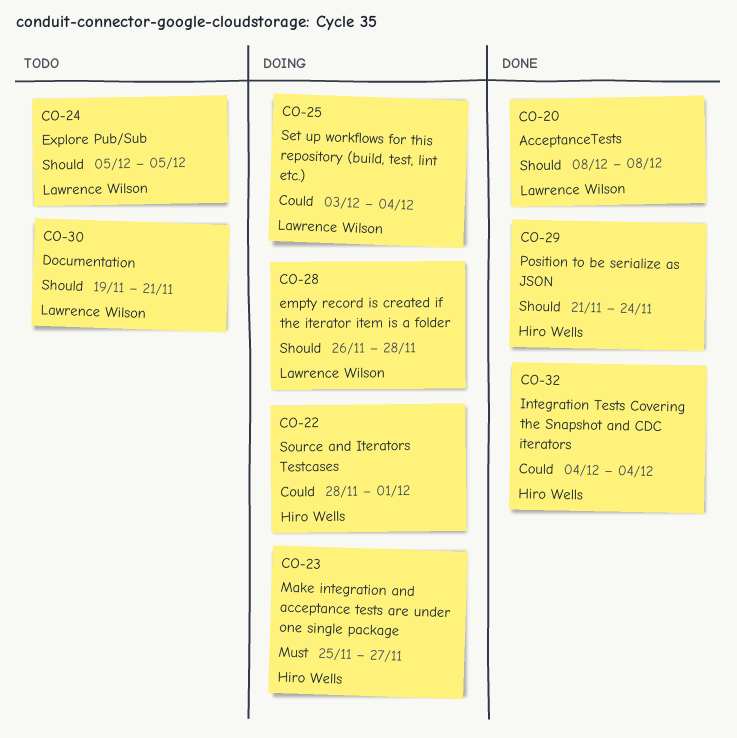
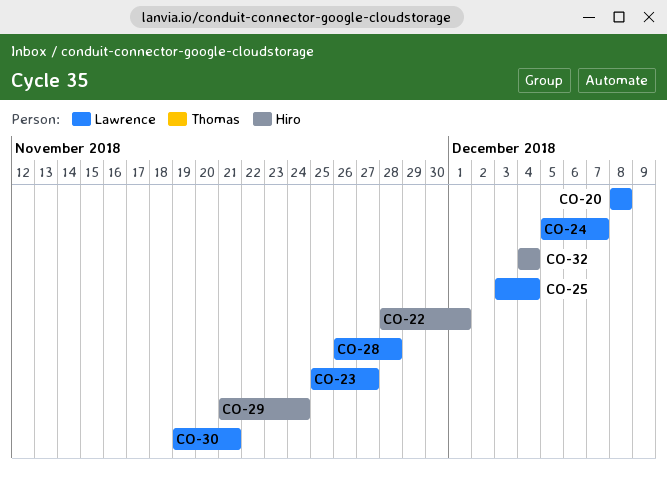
CO-23, owner: Hiro Wells -> Lawrence Wilson
CO-24, due: Dec 5 -> Dec 7

